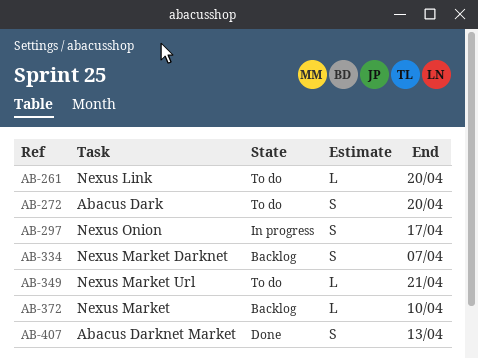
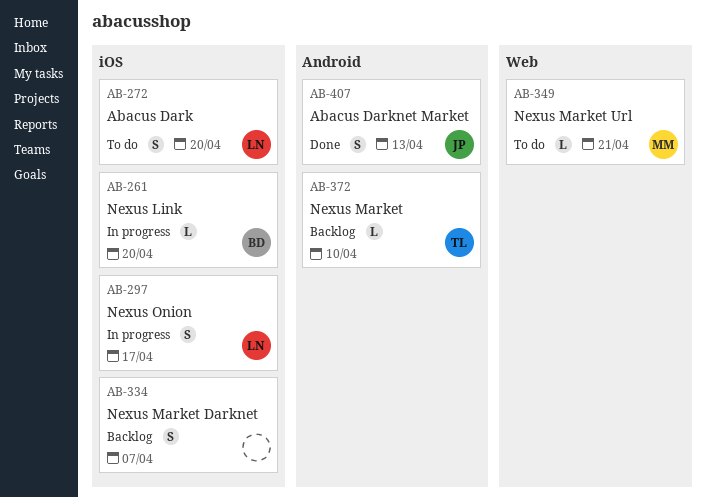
AB-261, status: To do -> In progress

